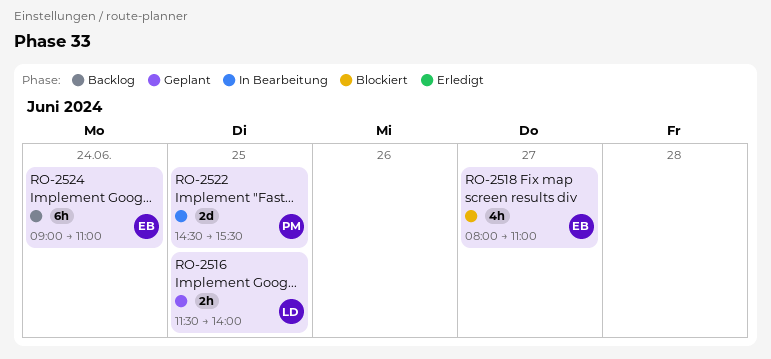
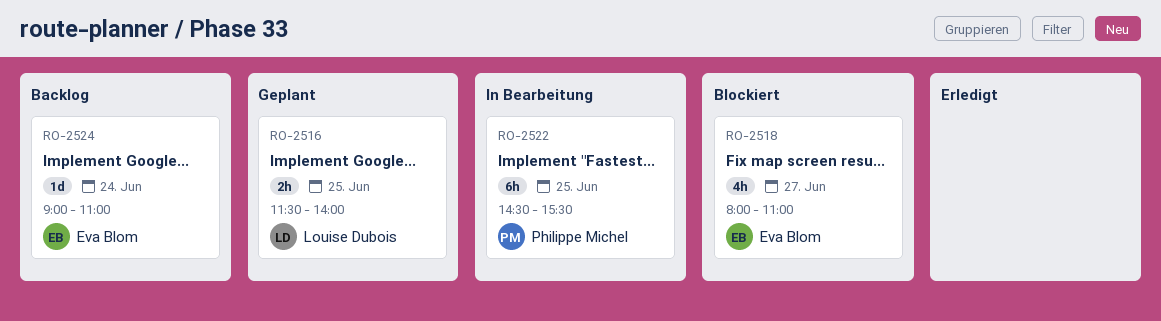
RO-2522, estimate: 2d -> 6h
RO-2524, estimate: 6h -> 1d

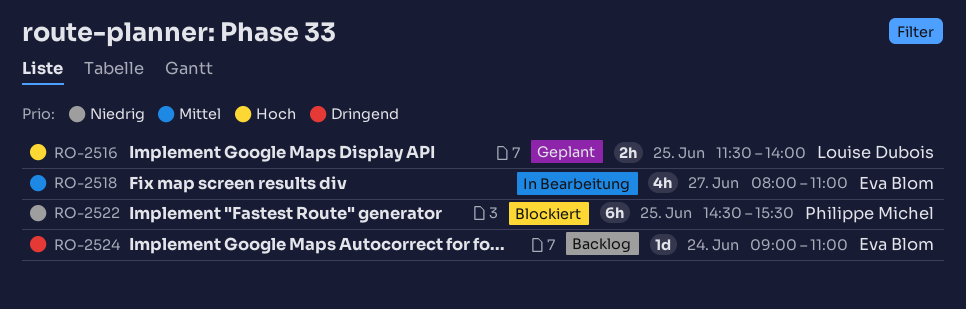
RO-2518, status: Blockiert -> In Bearbeitung
RO-2522, status: In Bearbeitung -> Blockiert

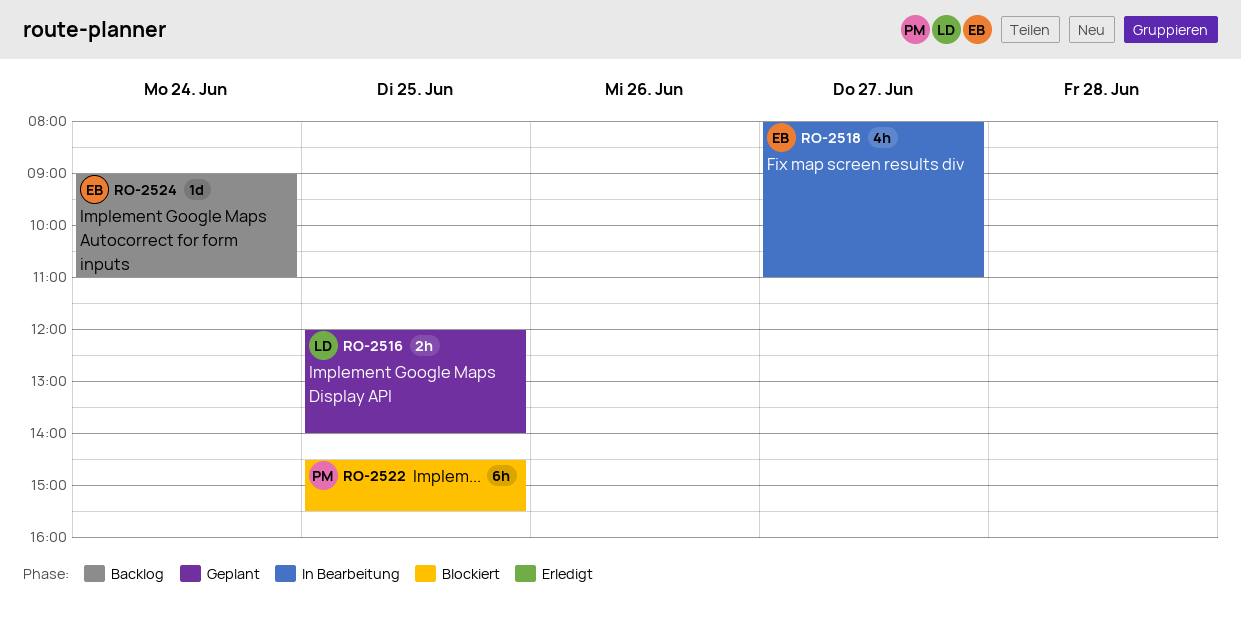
RO-2516, begins: 11:30 -> 12:00

